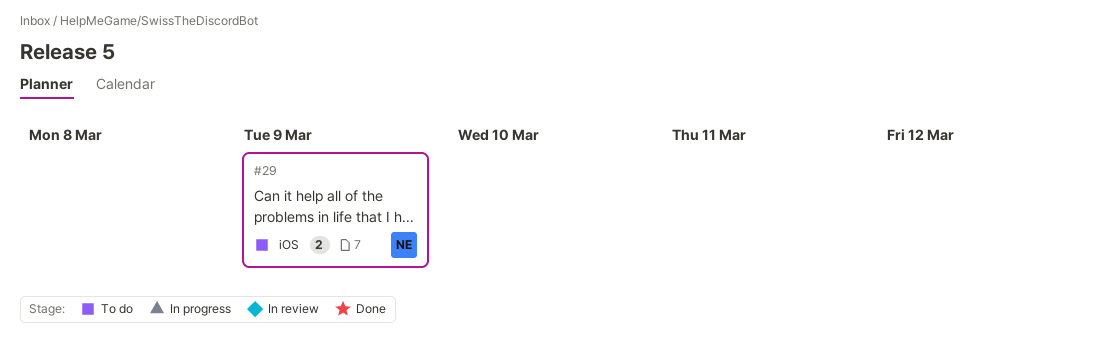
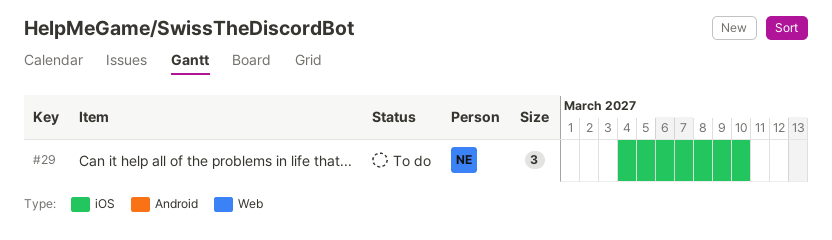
#29, estimate: 2 -> 3
#29, due: Mar 9 -> Mar 10

